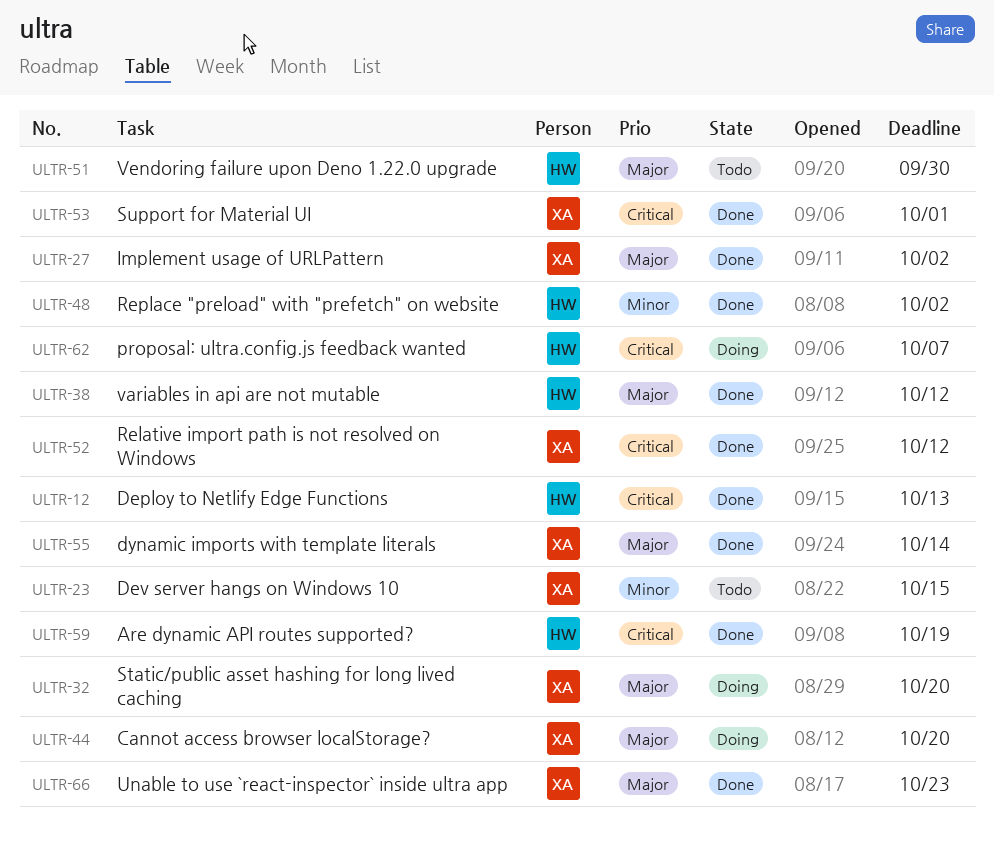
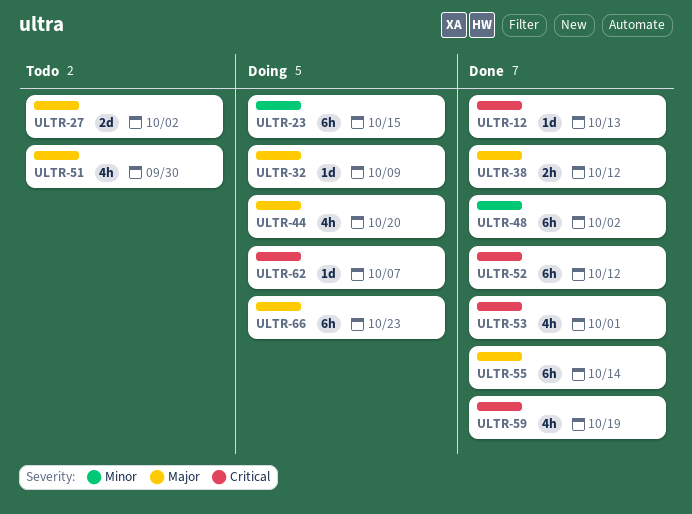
ULTR-23, status: Todo -> Doing
ULTR-27, status: Done -> Todo
ULTR-32, due: Oct 20 -> Oct 9
ULTR-66, status: Done -> Doing

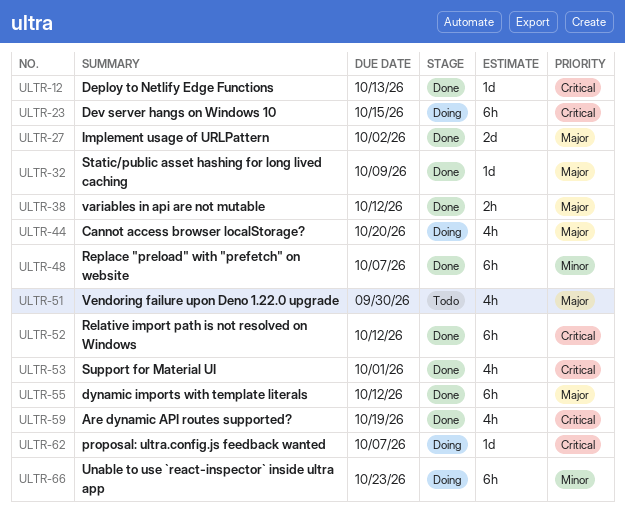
ULTR-23, priority: Minor -> Critical
ULTR-27, status: Todo -> Done
ULTR-32, status: Doing -> Done
ULTR-48, due: Oct 2 -> Oct 7
ULTR-55, due: Oct 14 -> Oct 12
ULTR-66, priority: Major -> Minor

